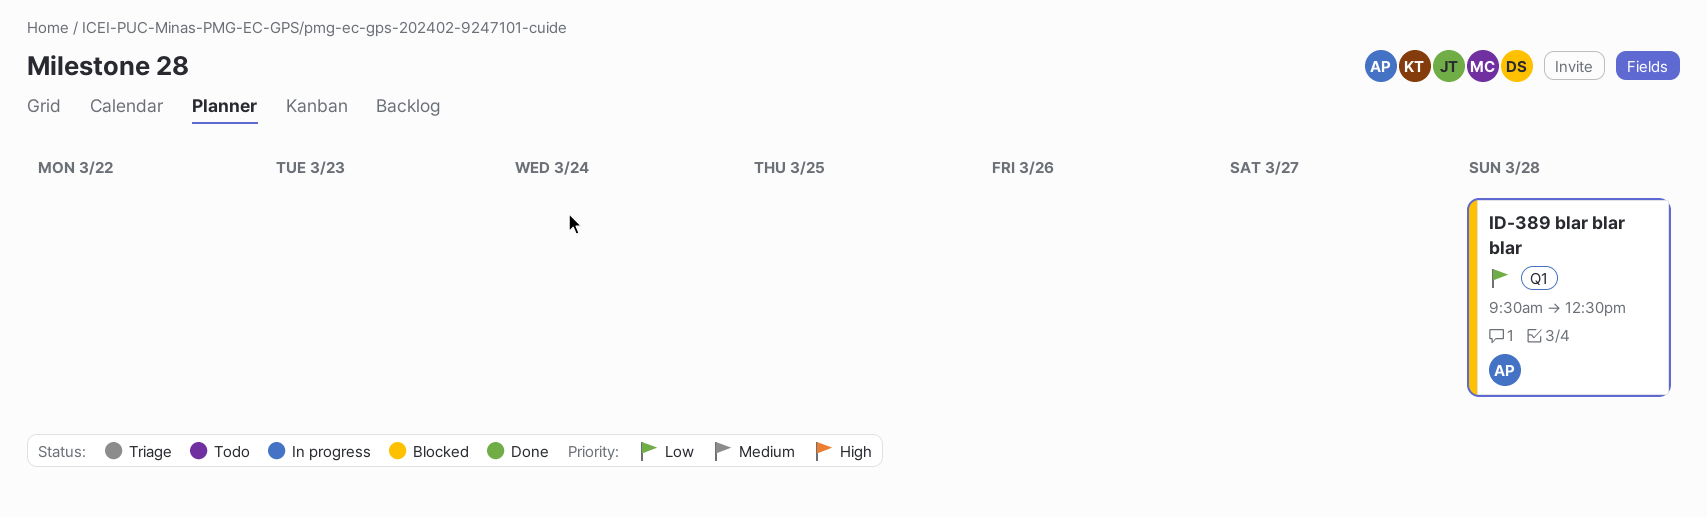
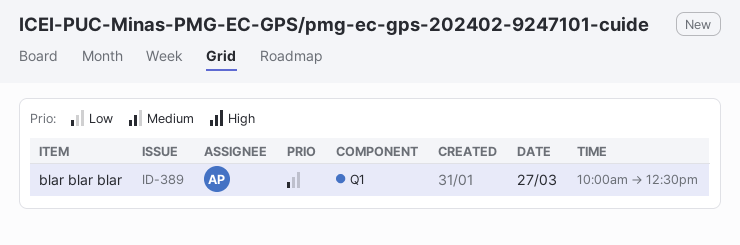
ID-389, day: Mar 28 -> Mar 27
ID-389, begins: 09:30 -> 10:00

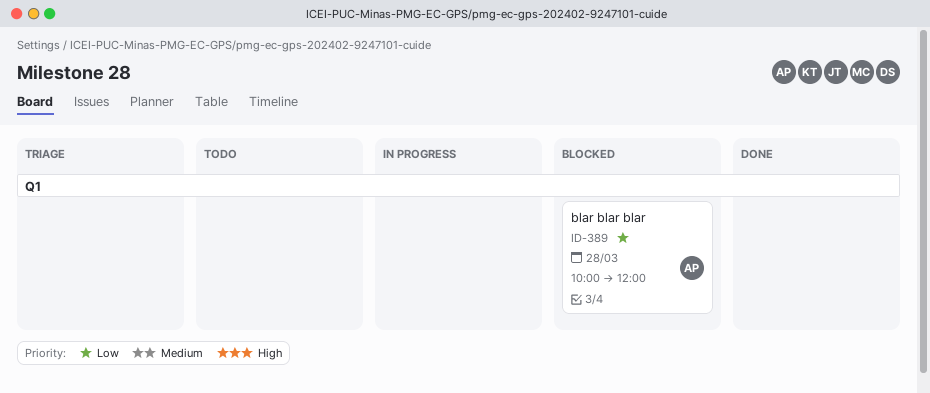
ID-389, day: Mar 27 -> Mar 28
ID-389, ends: 12:30 -> 12:00

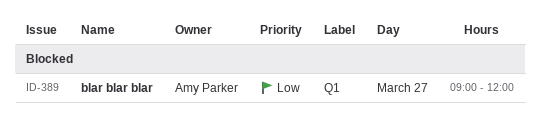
ID-389, day: Mar 28 -> Mar 27
ID-389, begins: 10:00 -> 09:00

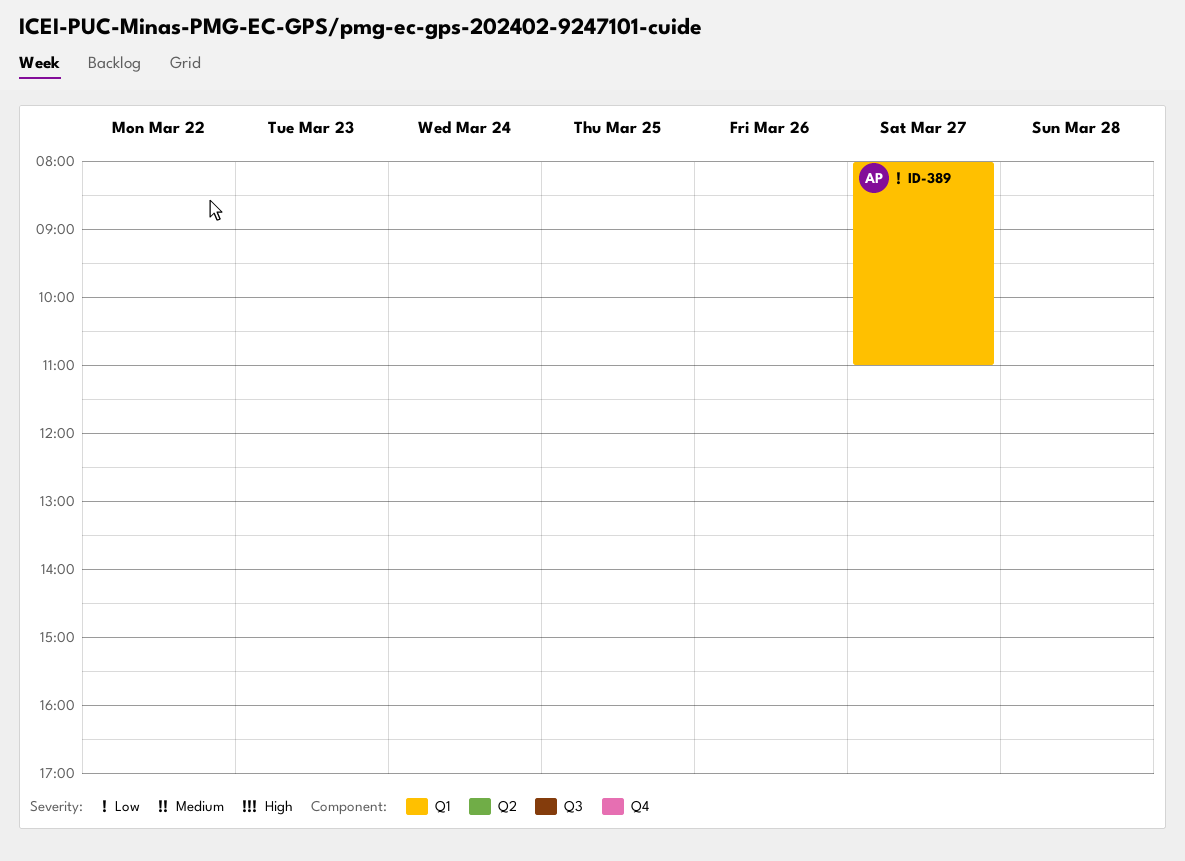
ID-389, begins: 09:00 -> 08:00
ID-389, ends: 12:00 -> 11:00

